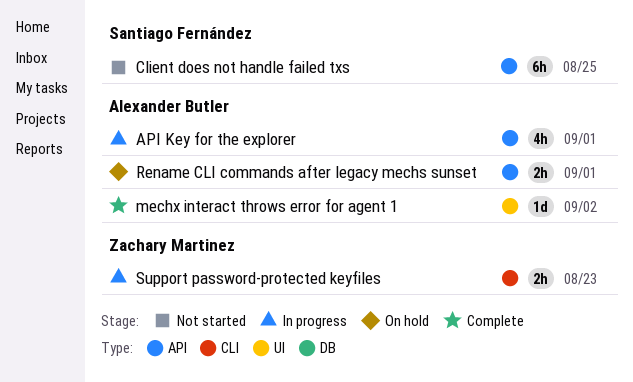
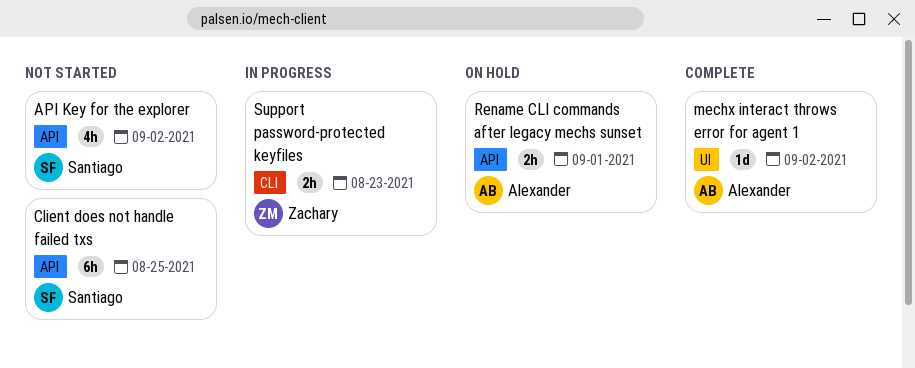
API Key for the explorer, status: In progress -> Not started
API Key for the explorer, owner: Alexander Butler -> Santiago Fernández
API Key for the explorer, due: Sep 1 -> Sep 2

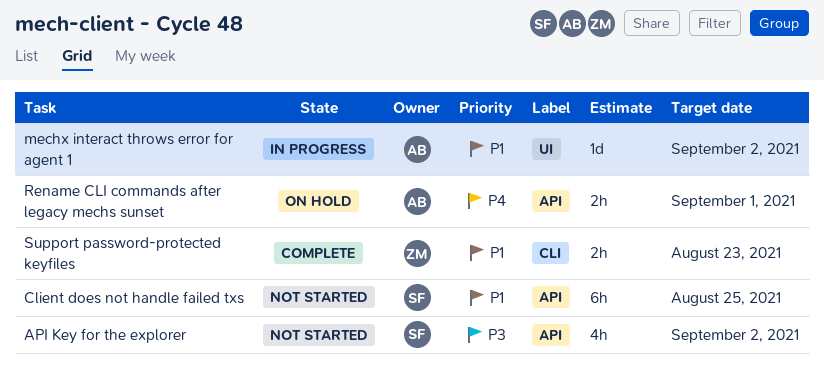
mechx interact throws error for agent 1, status: Complete -> In progress
Support password-protected keyfiles, status: In progress -> Complete

